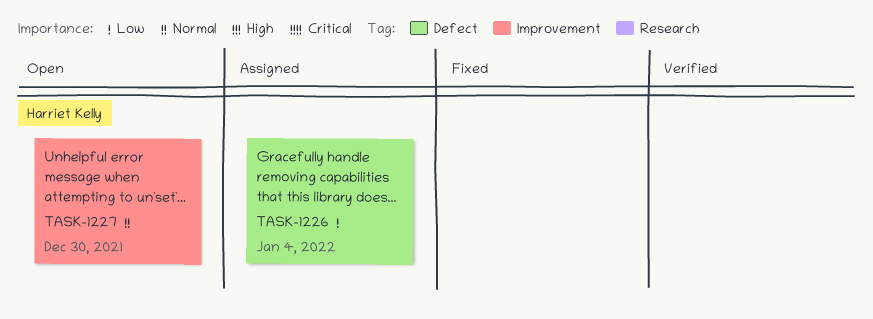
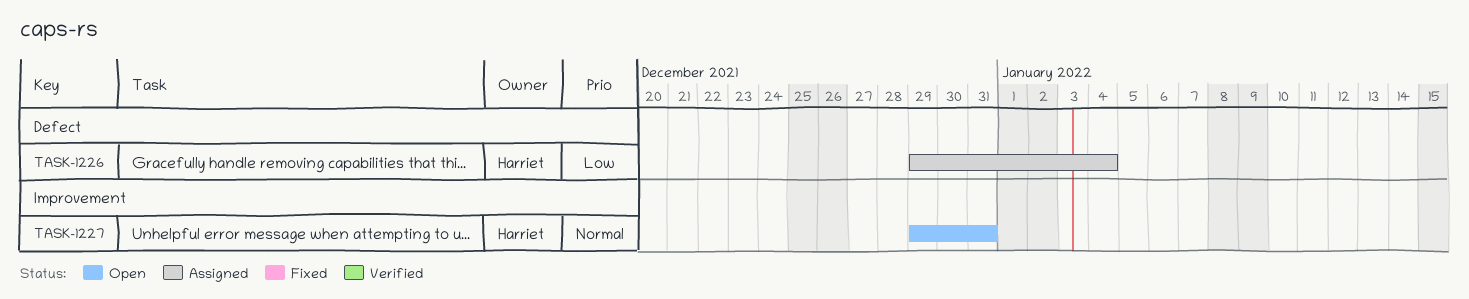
TASK-1227, due: Dec 30 -> Dec 31

